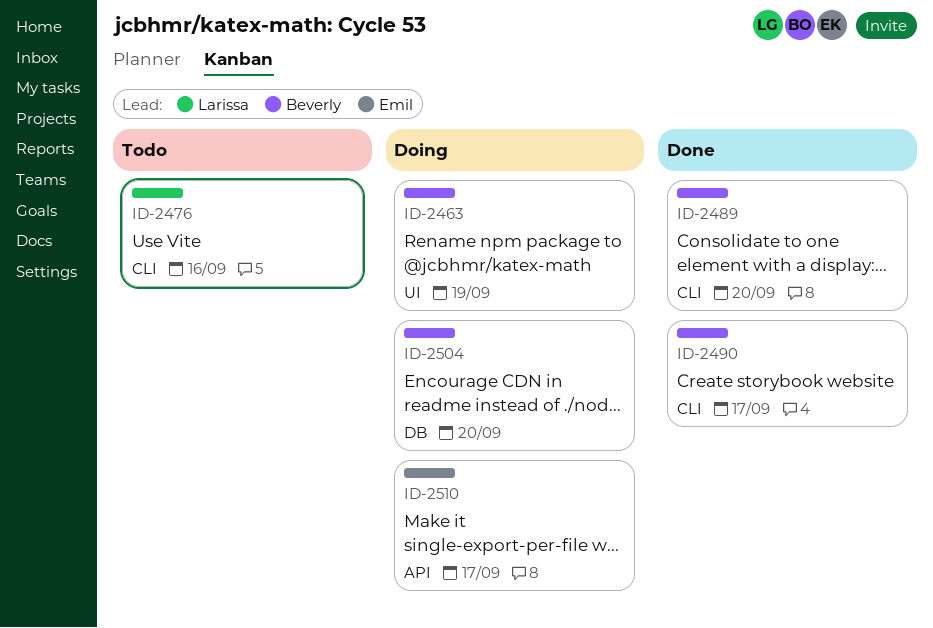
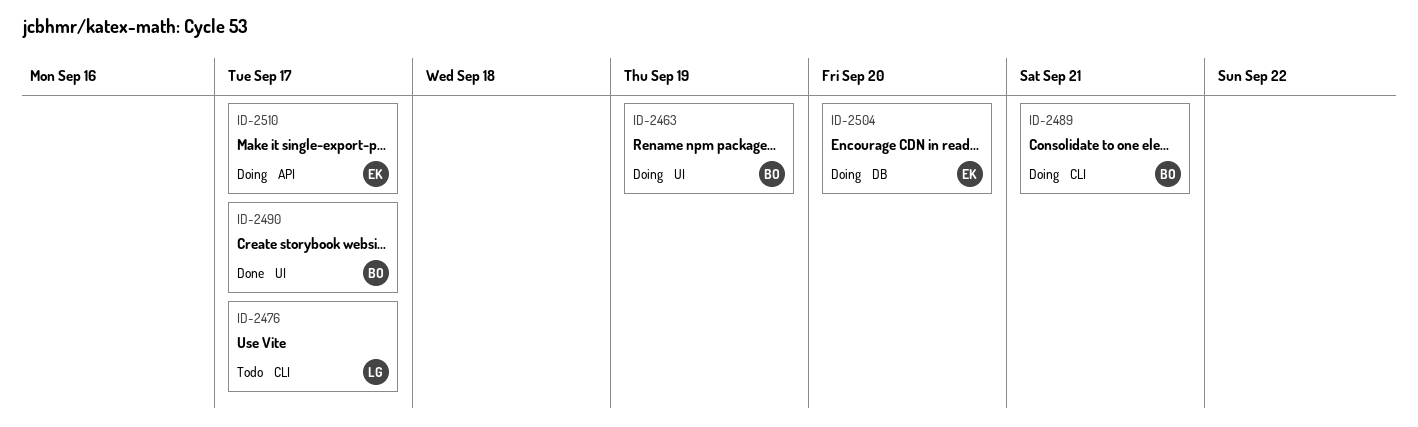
ID-2476, due: Sep 16 -> Sep 17
ID-2489, status: Done -> Doing
ID-2489, due: Sep 20 -> Sep 21
ID-2490, label: CLI -> UI
ID-2504, owner: Beverly -> Emil

